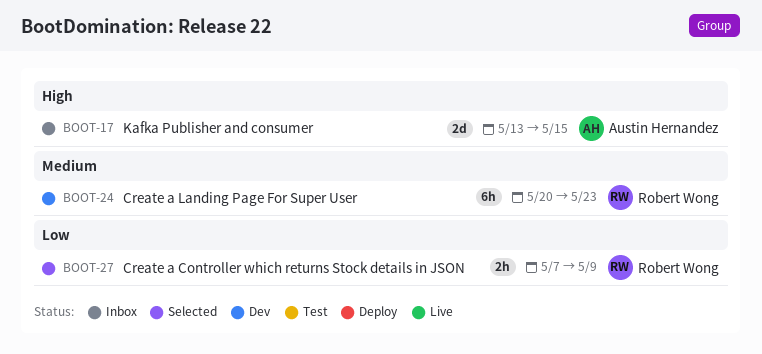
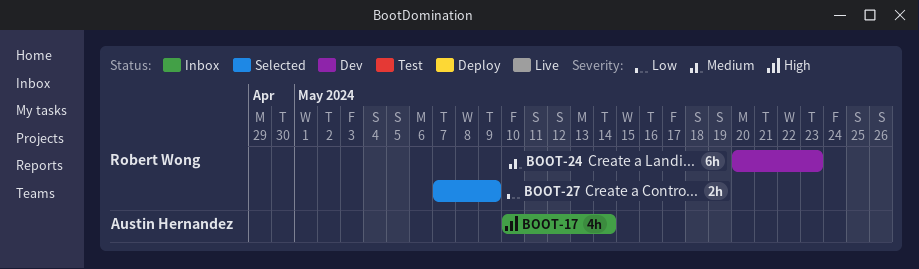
BOOT-17, estimate: 2d -> 4h
BOOT-17, start: May 13 -> May 10
BOOT-17, due: May 15 -> May 14

